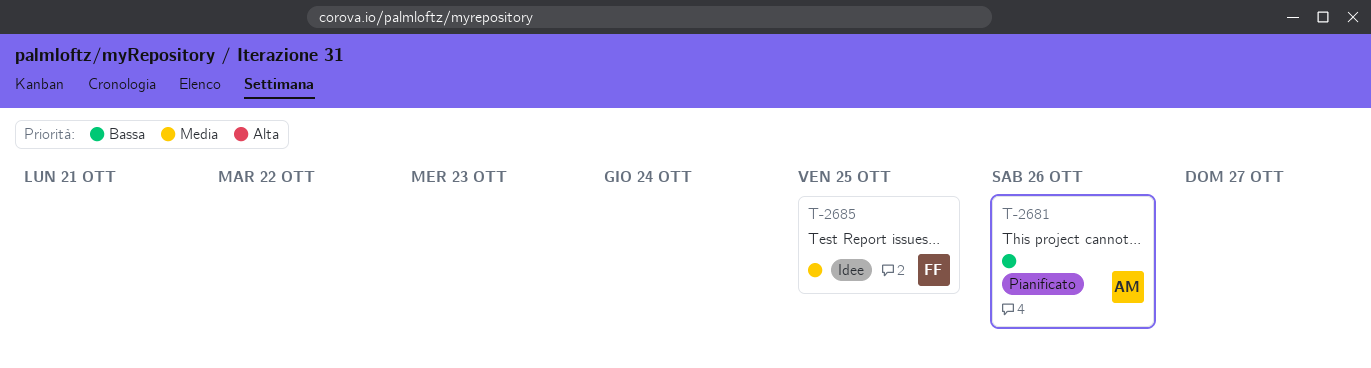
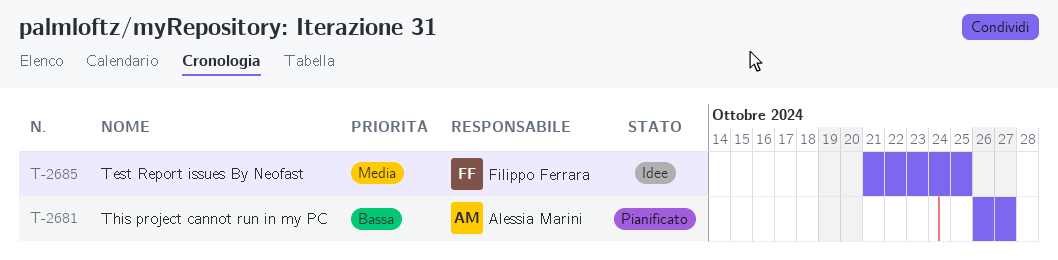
T-2681, due: Oct 26 -> Oct 27

